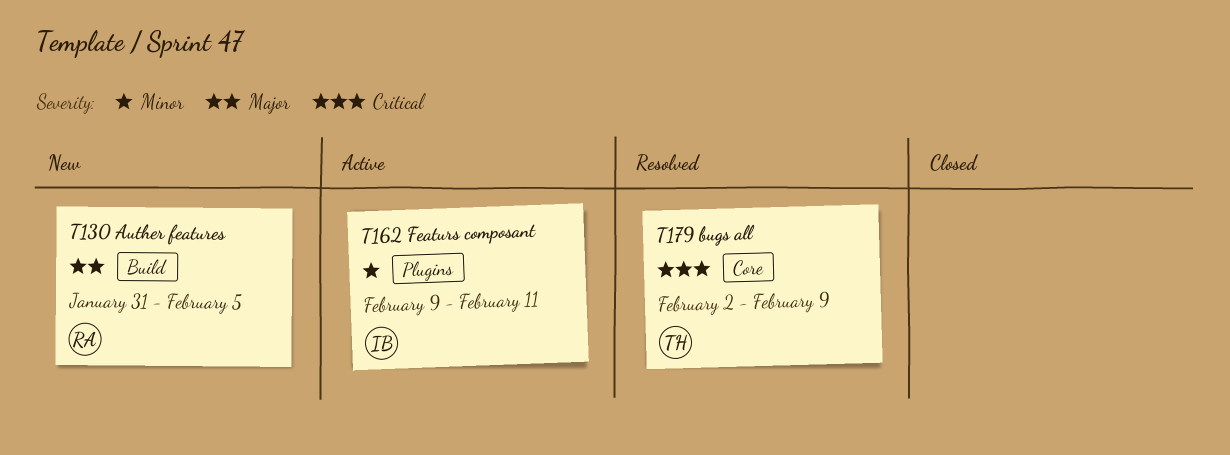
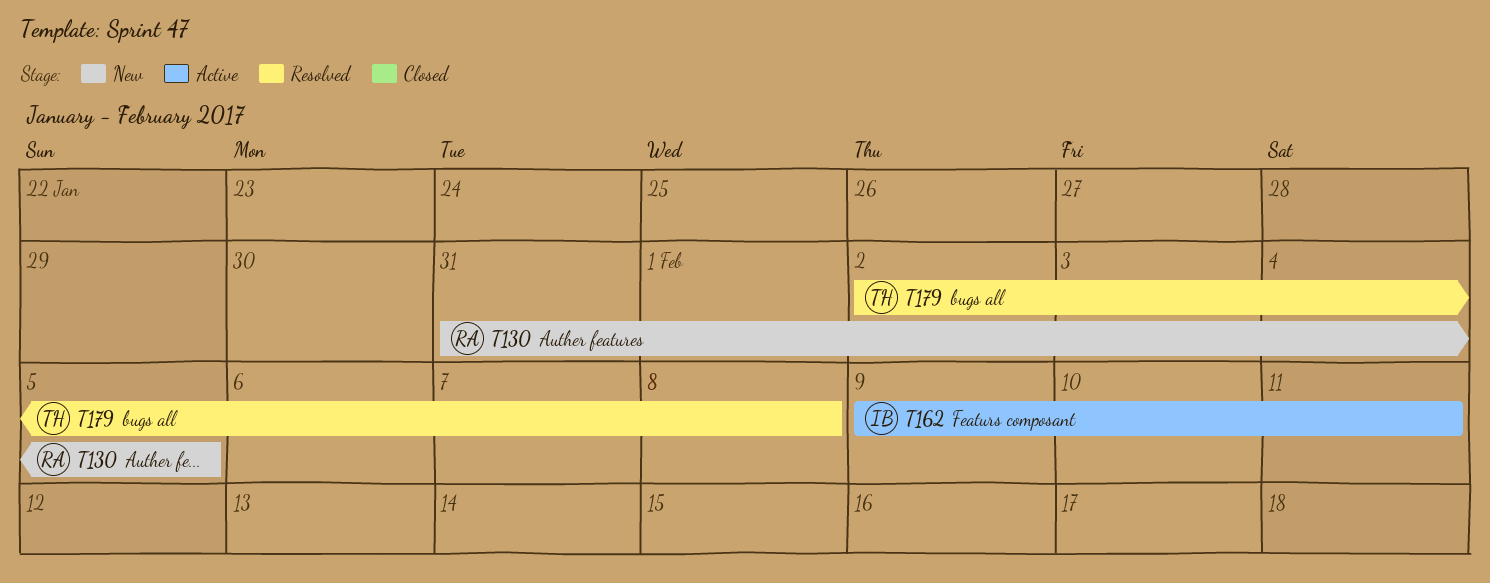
T179, due: Feb 9 -> Feb 8

